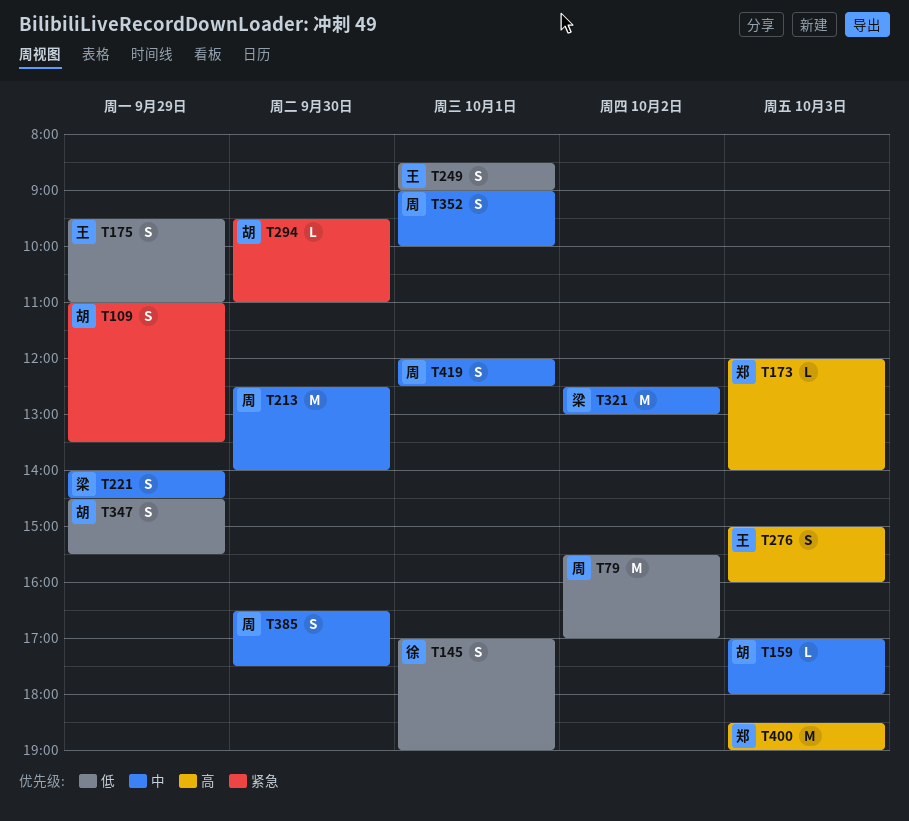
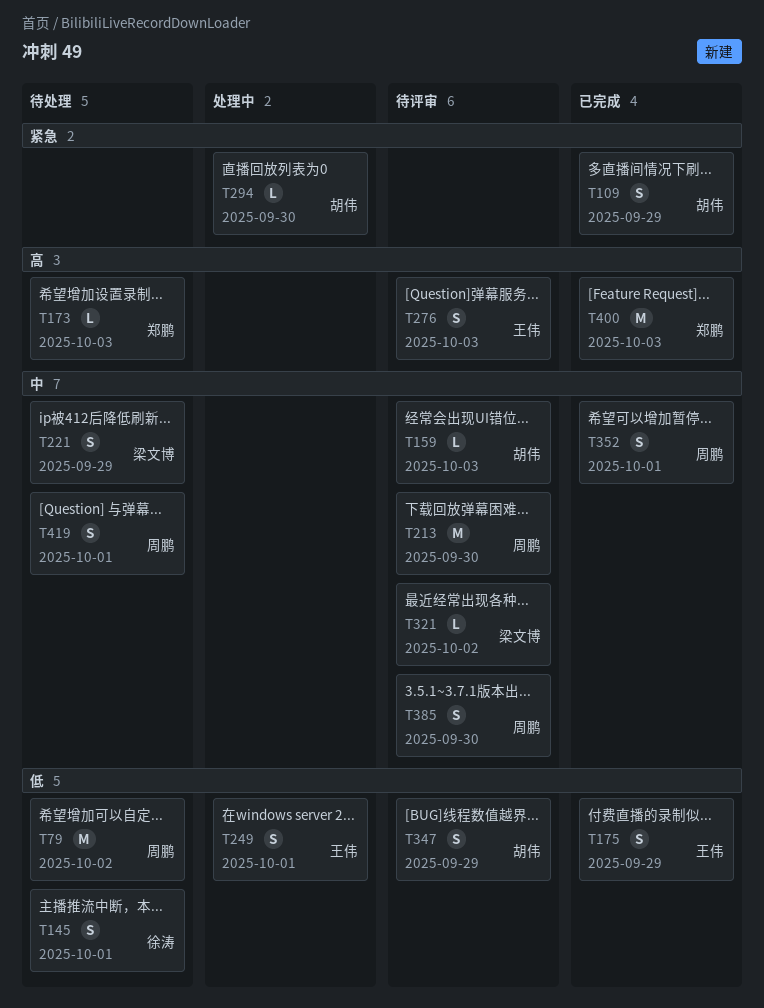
T321, estimate: M -> L

